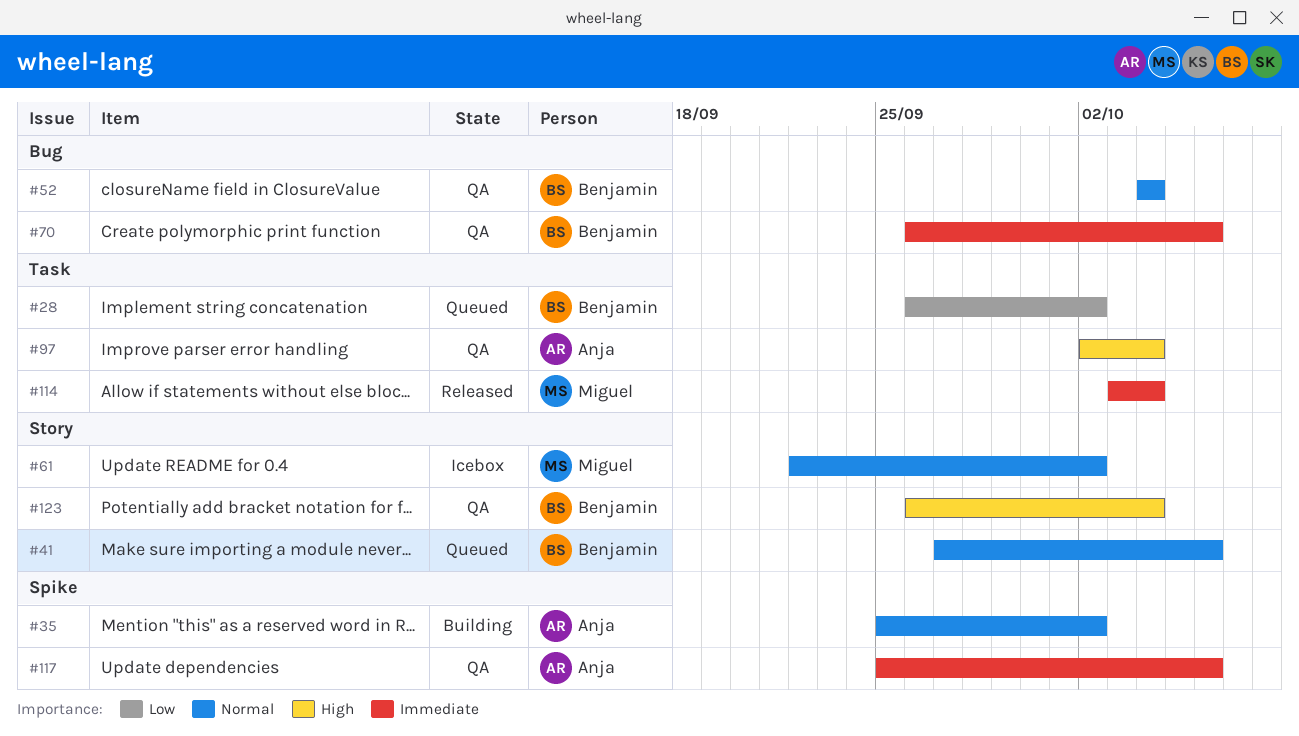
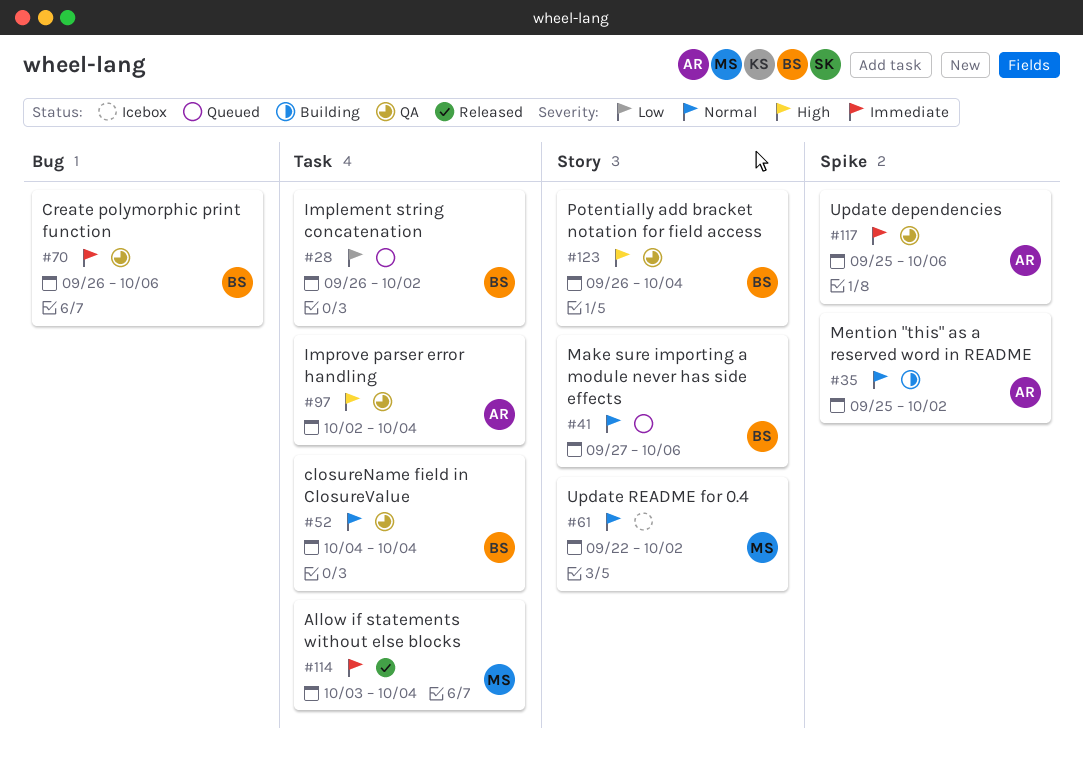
#52, label: Bug -> Task

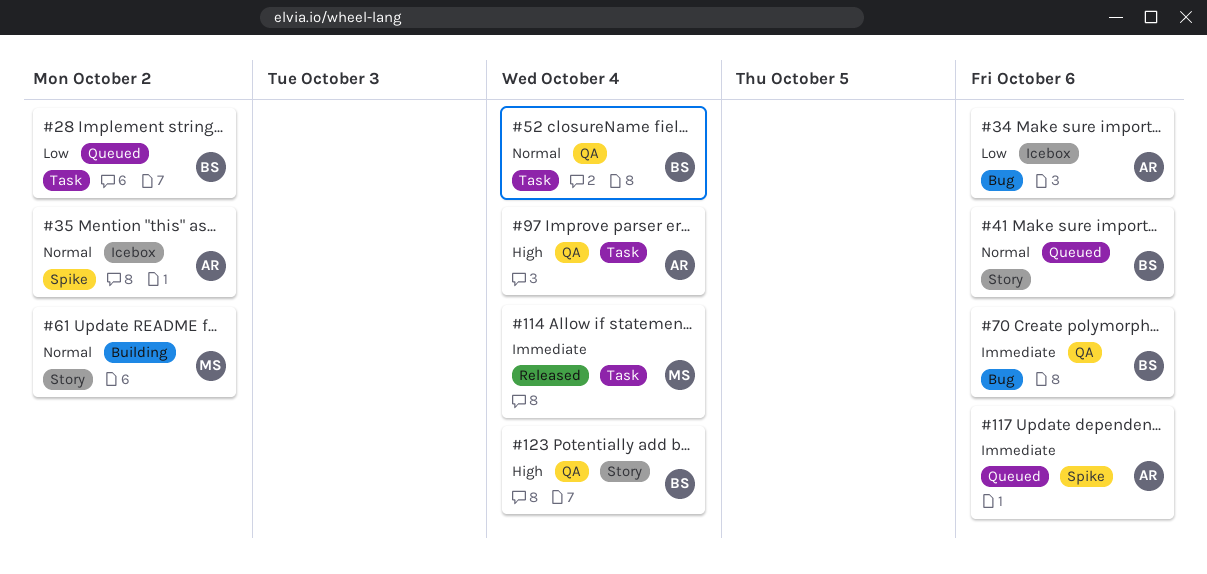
#34: none -> present
#35, status: Building -> Icebox
#61, status: Icebox -> Building
#117, status: QA -> Queued

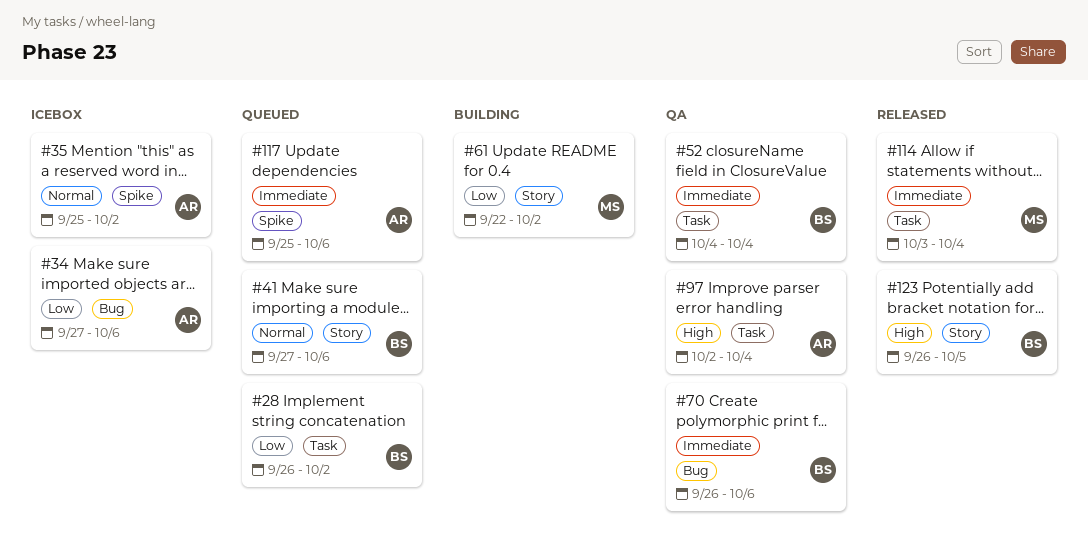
#52, priority: Normal -> Immediate
#61, priority: Normal -> Low
#123, status: QA -> Released
#123, due: Oct 4 -> Oct 5

